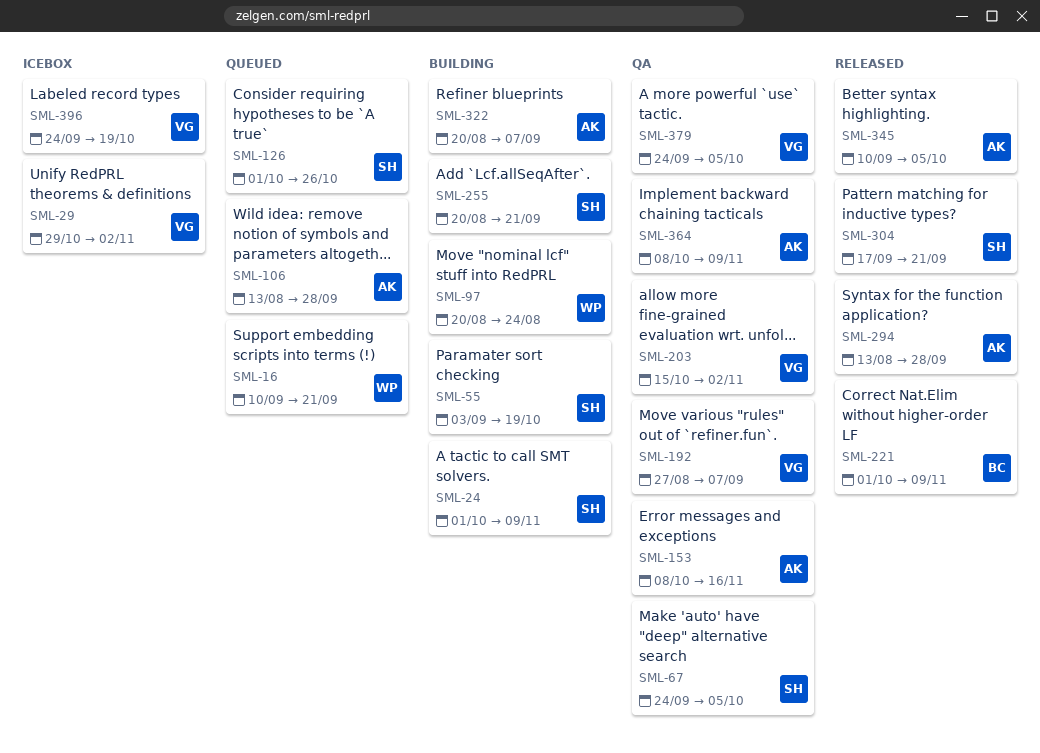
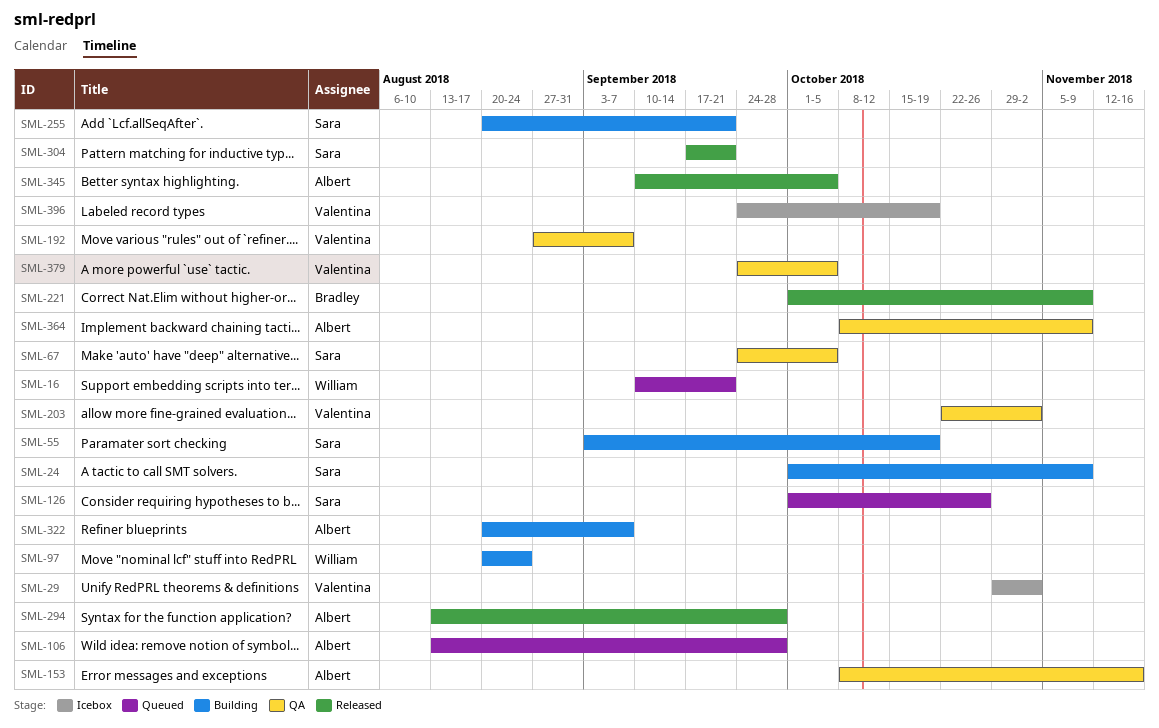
SML-203, start: Oct 15 -> Oct 22

